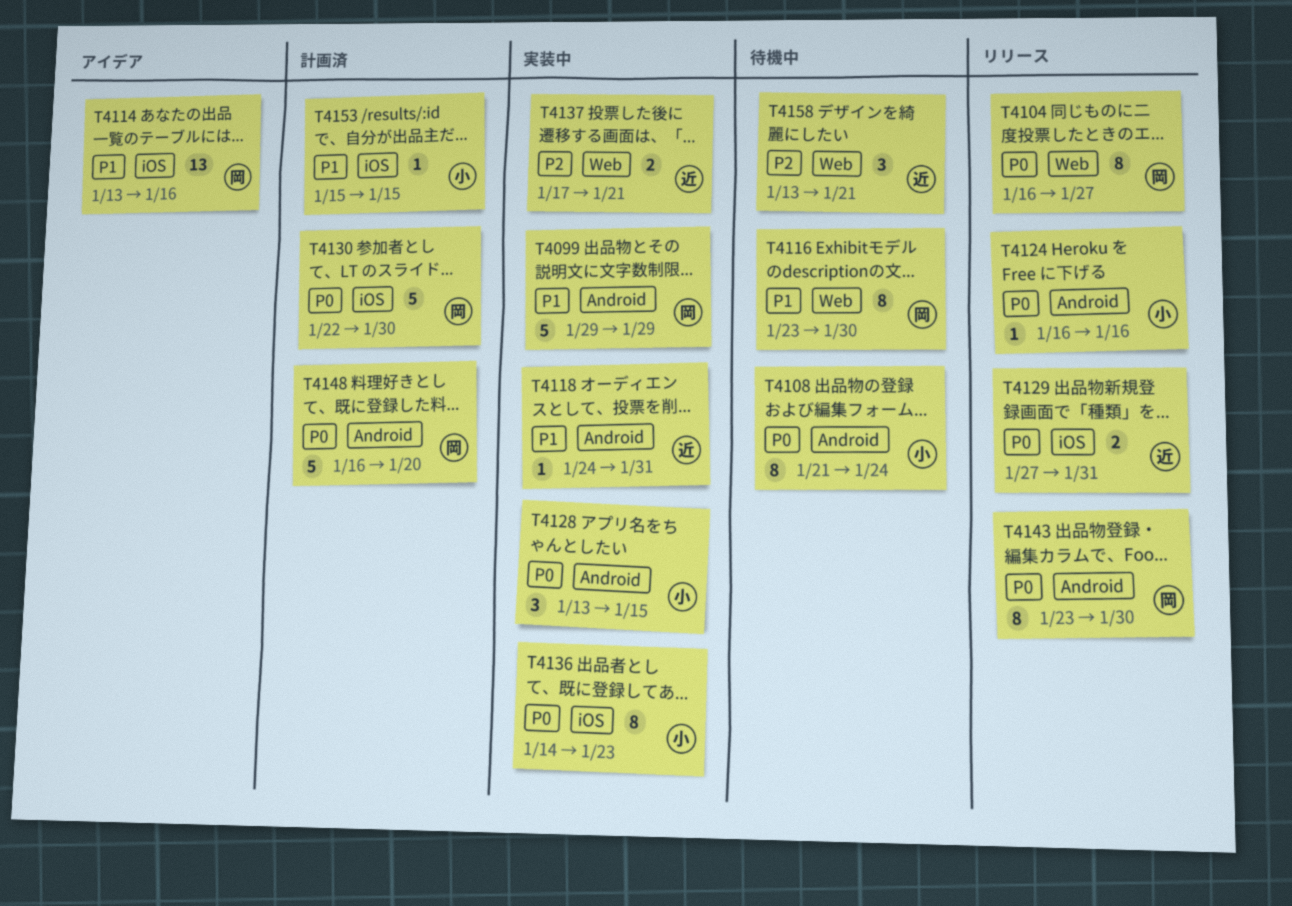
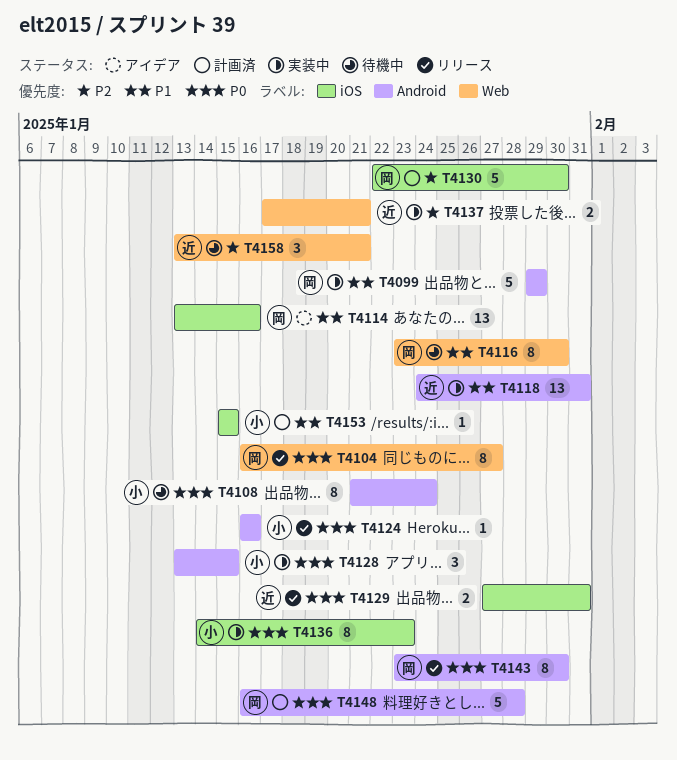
T4118, estimate: 1 -> 13
T4130, priority: P0 -> P2
T4148, due: Jan 20 -> Jan 28

